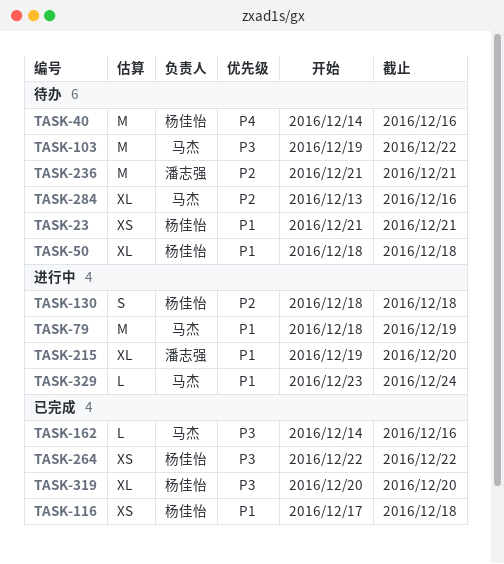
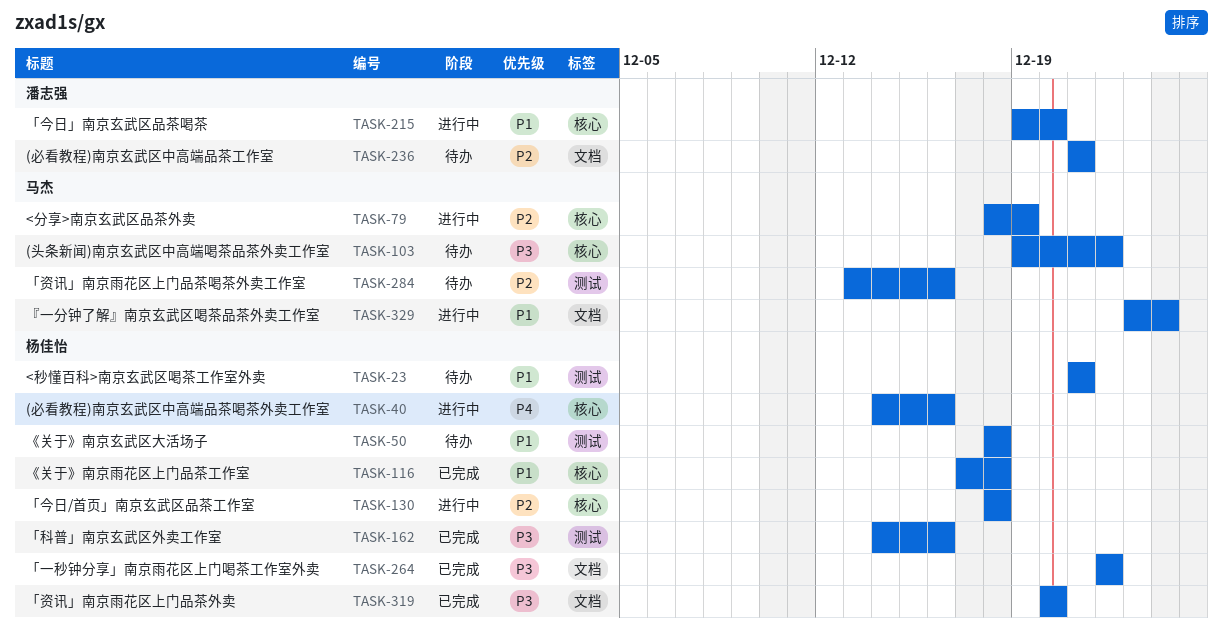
TASK-40, status: 待办 -> 进行中
TASK-79, priority: P1 -> P2
TASK-162, owner: 马杰 -> 杨佳怡

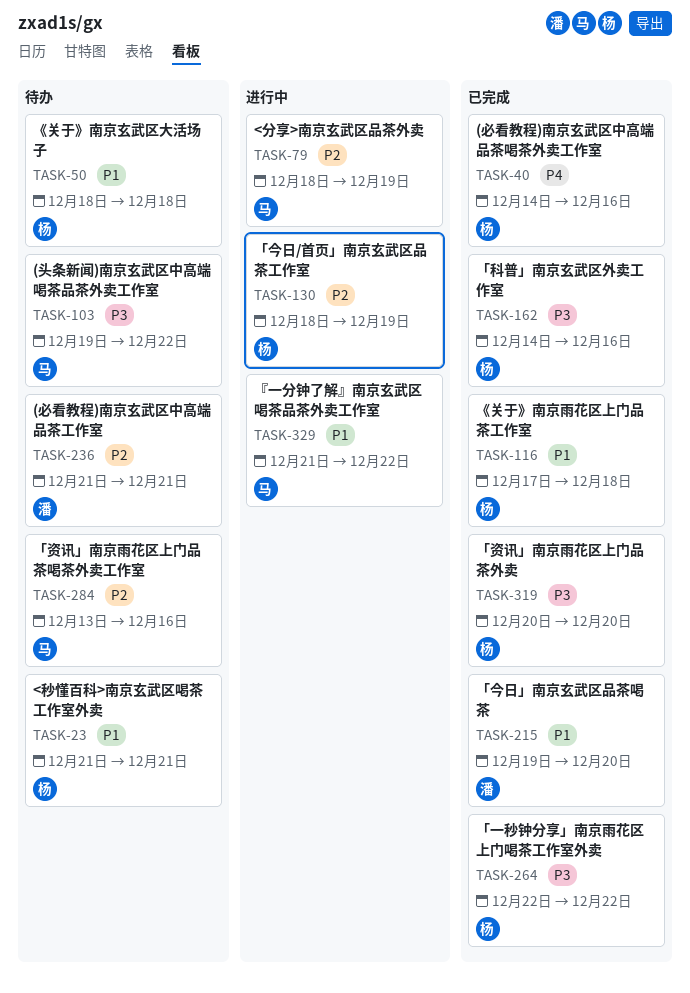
TASK-40, status: 进行中 -> 已完成
TASK-130, due: Dec 18 -> Dec 19
TASK-215, status: 进行中 -> 已完成
TASK-329, start: Dec 23 -> Dec 21
TASK-329, due: Dec 24 -> Dec 22

